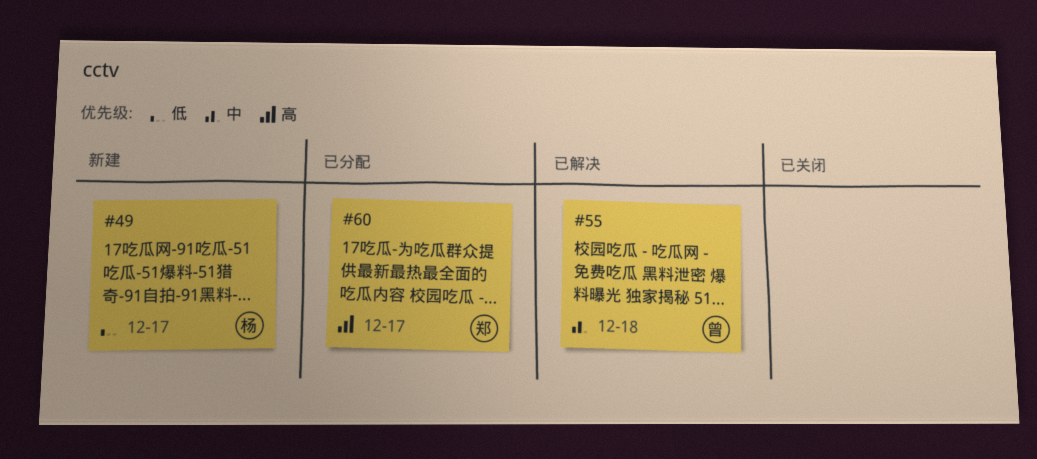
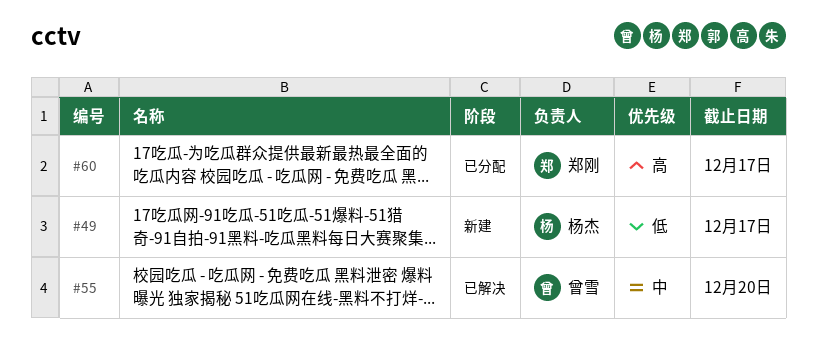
#55, due: Dec 18 -> Dec 20

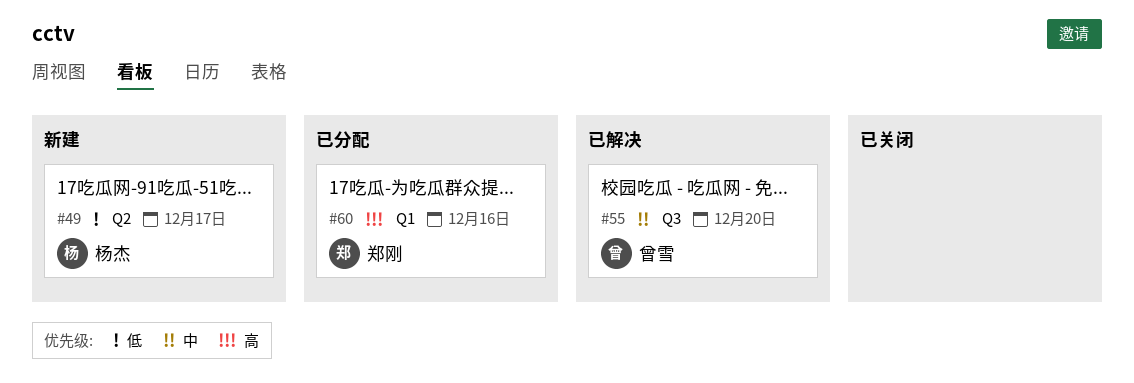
#60, due: Dec 17 -> Dec 16

